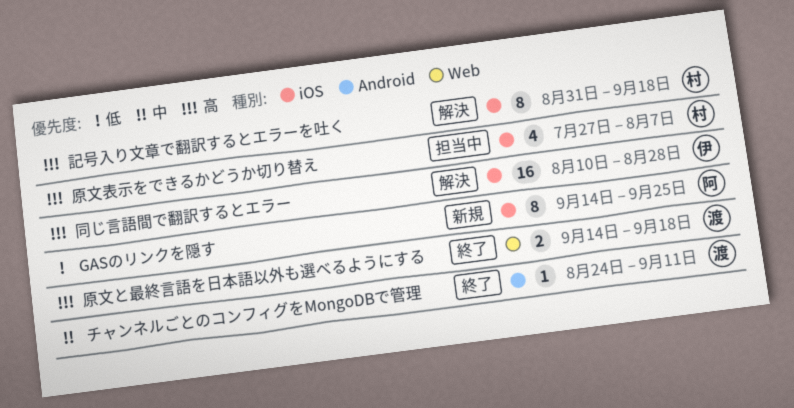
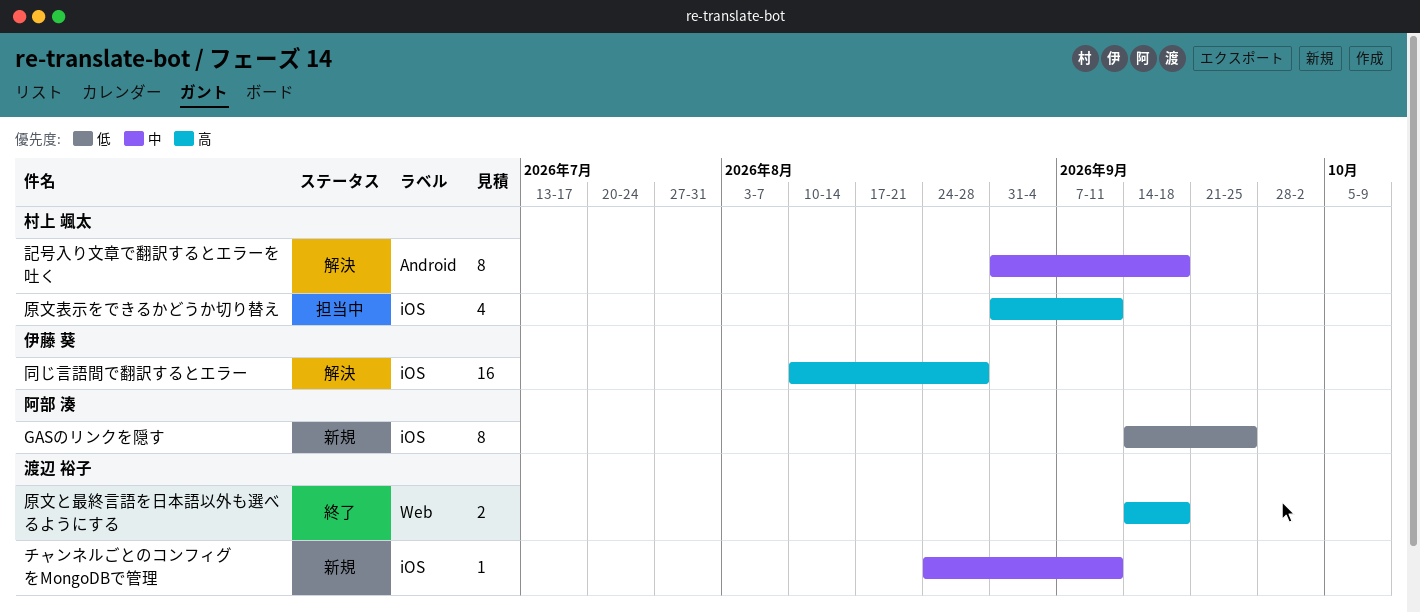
チャンネルごとのコンフィグをMongoDBで管理, status: 終了 -> 新規
チャンネルごとのコンフィグをMongoDBで管理, label: Android -> iOS
原文表示をできるかどうか切り替え, start: Jul 27 -> Aug 31
原文表示をできるかどうか切り替え, due: Aug 7 -> Sep 11
記号入り文章で翻訳するとエラーを吐く, priority: 高 -> 中
記号入り文章で翻訳するとエラーを吐く, label: iOS -> Android

